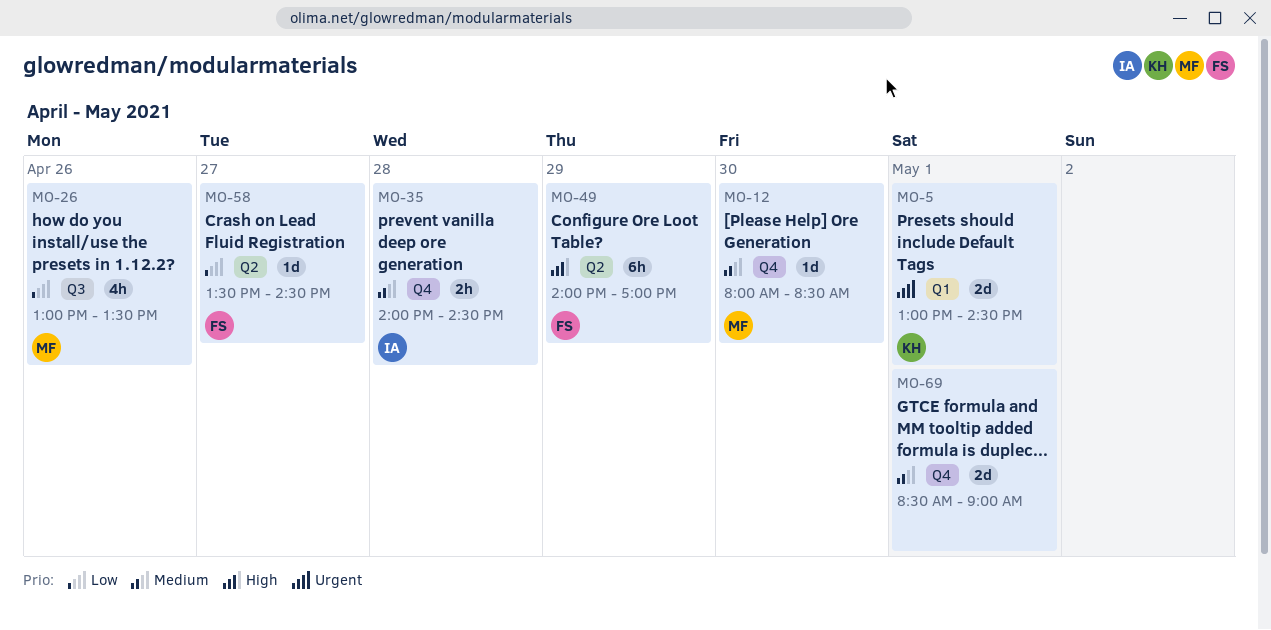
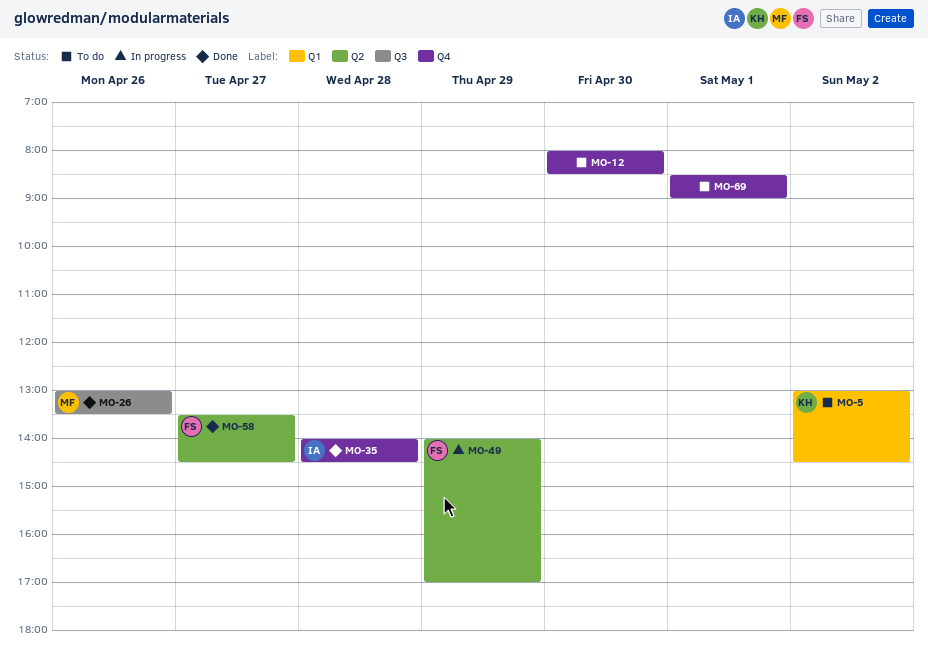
MO-5, day: May 1 -> May 2
MO-12, owner: MF -> none

